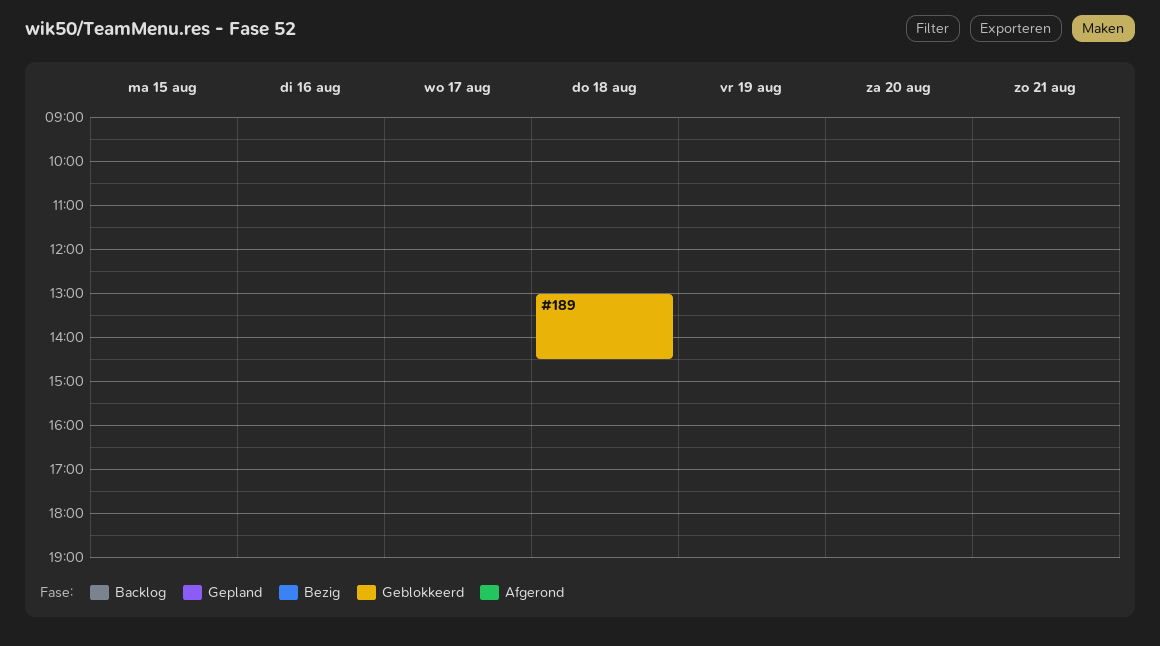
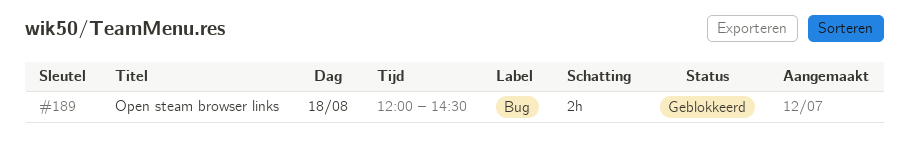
#189, begins: 13:00 -> 12:00

